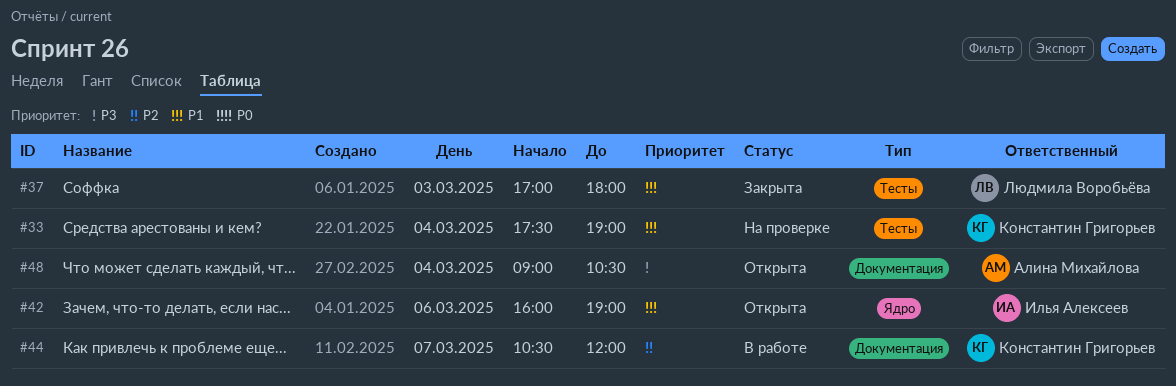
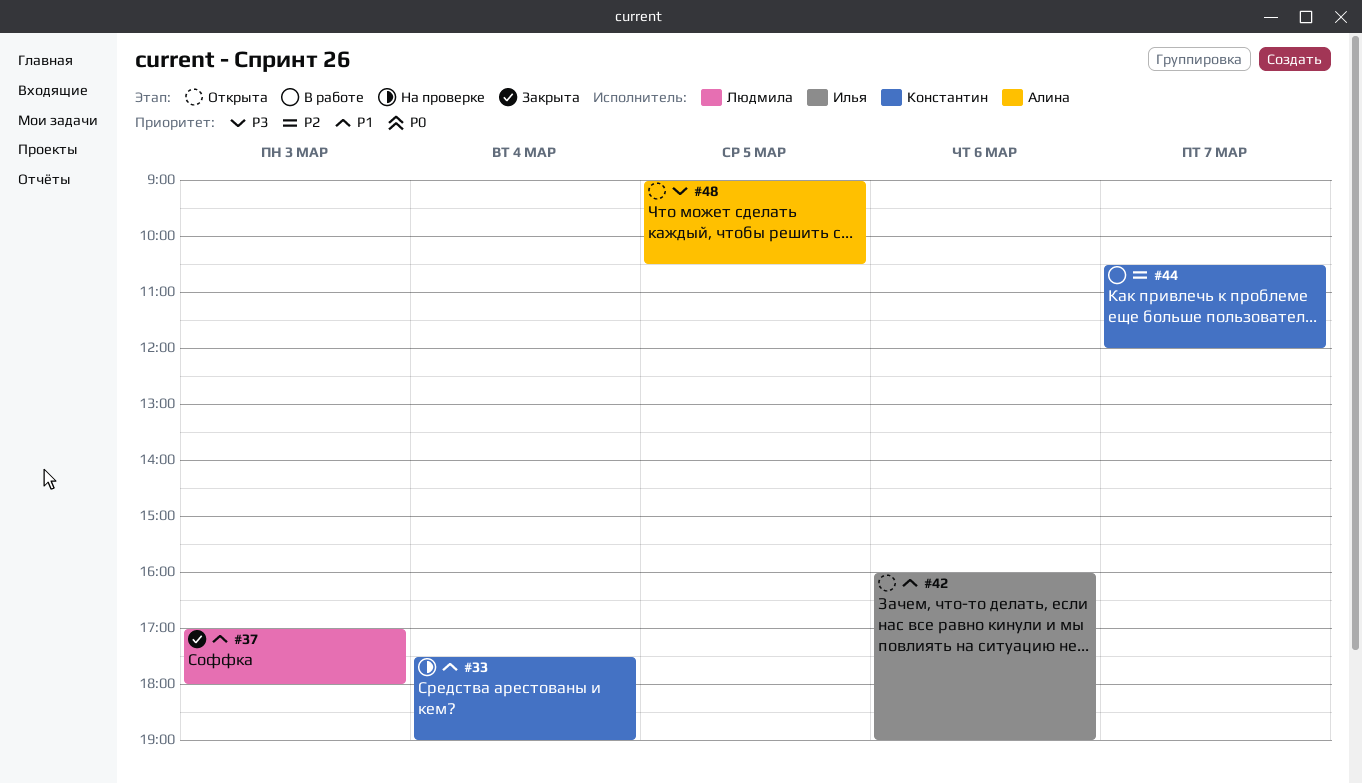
#48, day: Mar 4 -> Mar 5

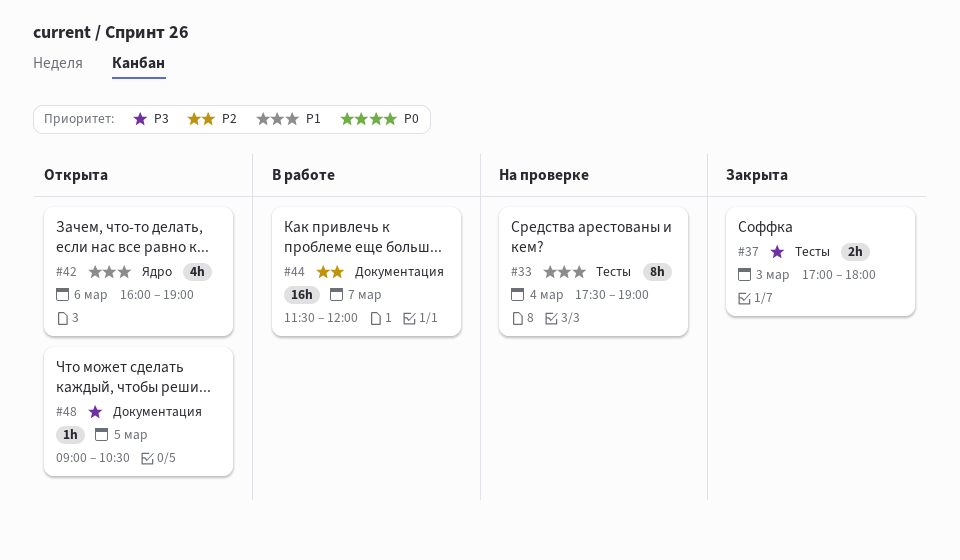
#37, priority: P1 -> P3
#44, begins: 10:30 -> 11:30

